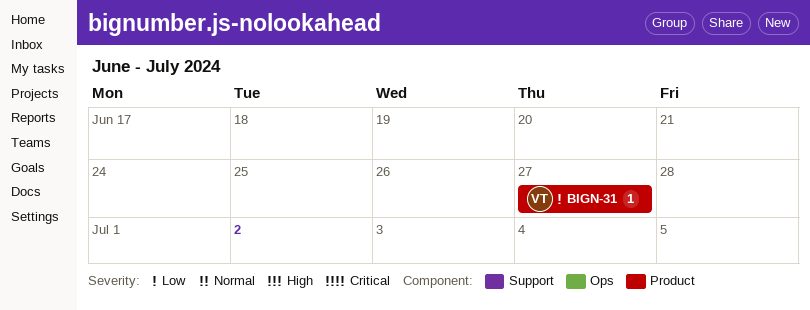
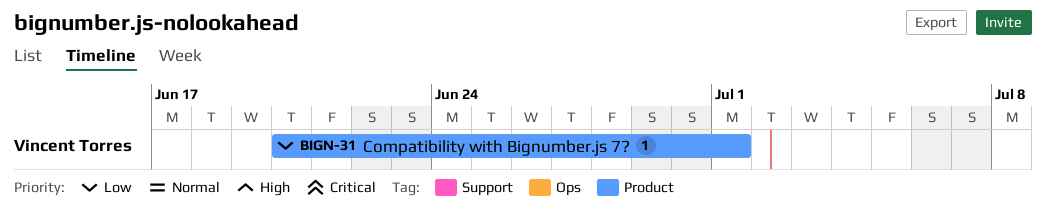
BIGN-31, start: Jun 27 -> Jun 20
BIGN-31, due: Jun 27 -> Jul 1

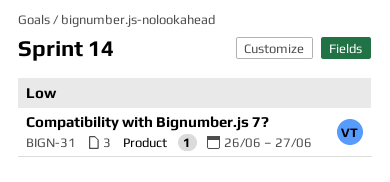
BIGN-31, start: Jun 20 -> Jun 26
BIGN-31, due: Jul 1 -> Jun 27

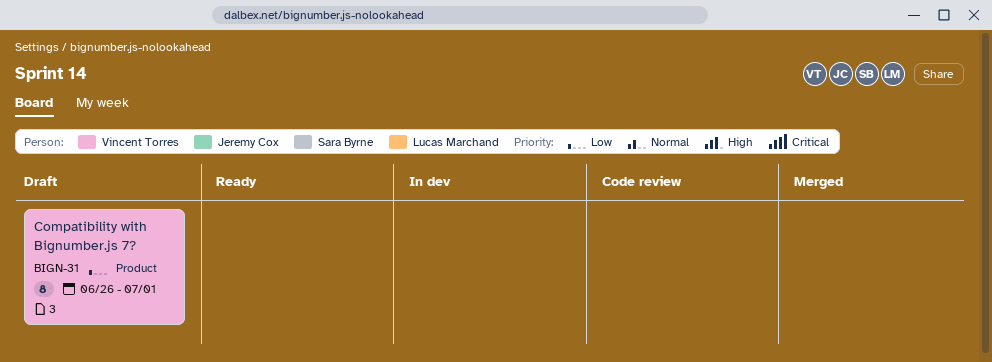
BIGN-31, estimate: 1 -> 8
BIGN-31, due: Jun 27 -> Jul 1

